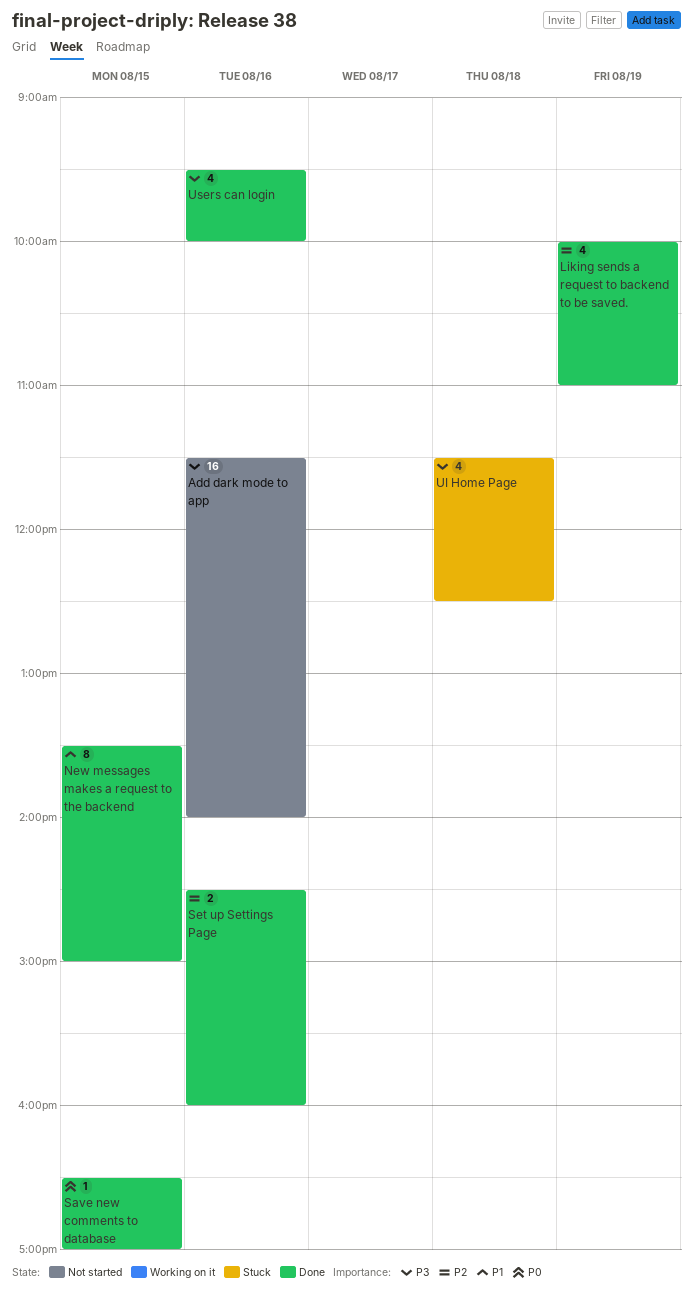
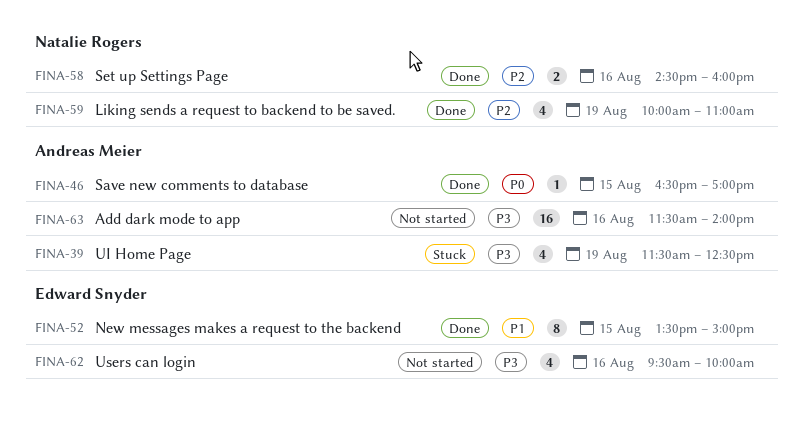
UI Home Page, day: Aug 18 -> Aug 19
Users can login, status: Done -> Not started

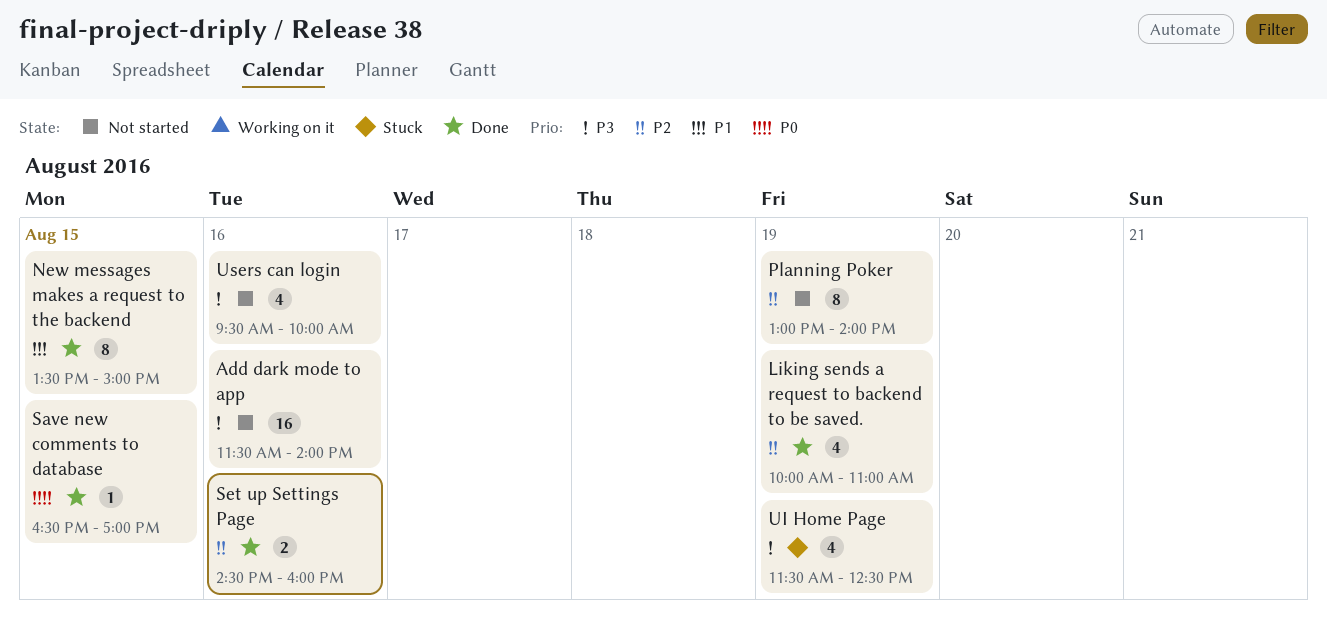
Planning Poker: none -> present

